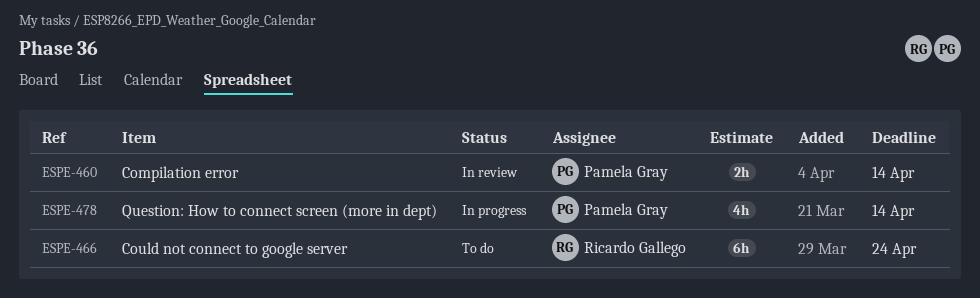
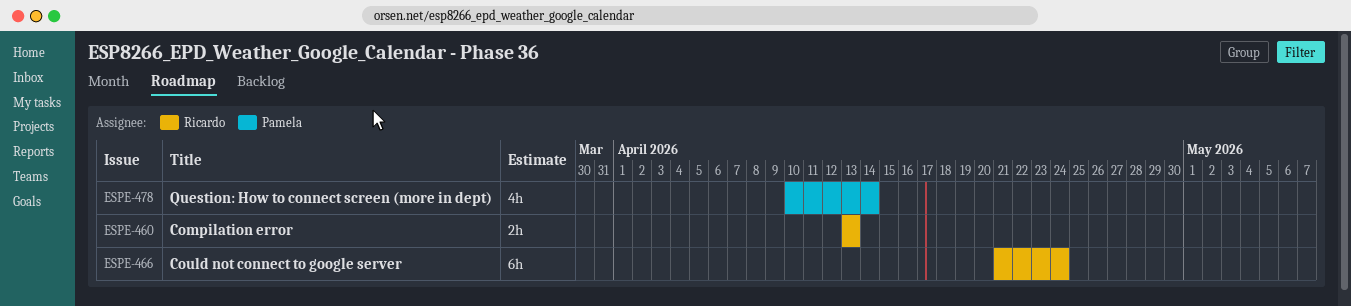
ESPE-460, owner: Pamela Gray -> Ricardo Gallego
ESPE-460, due: Apr 14 -> Apr 13

